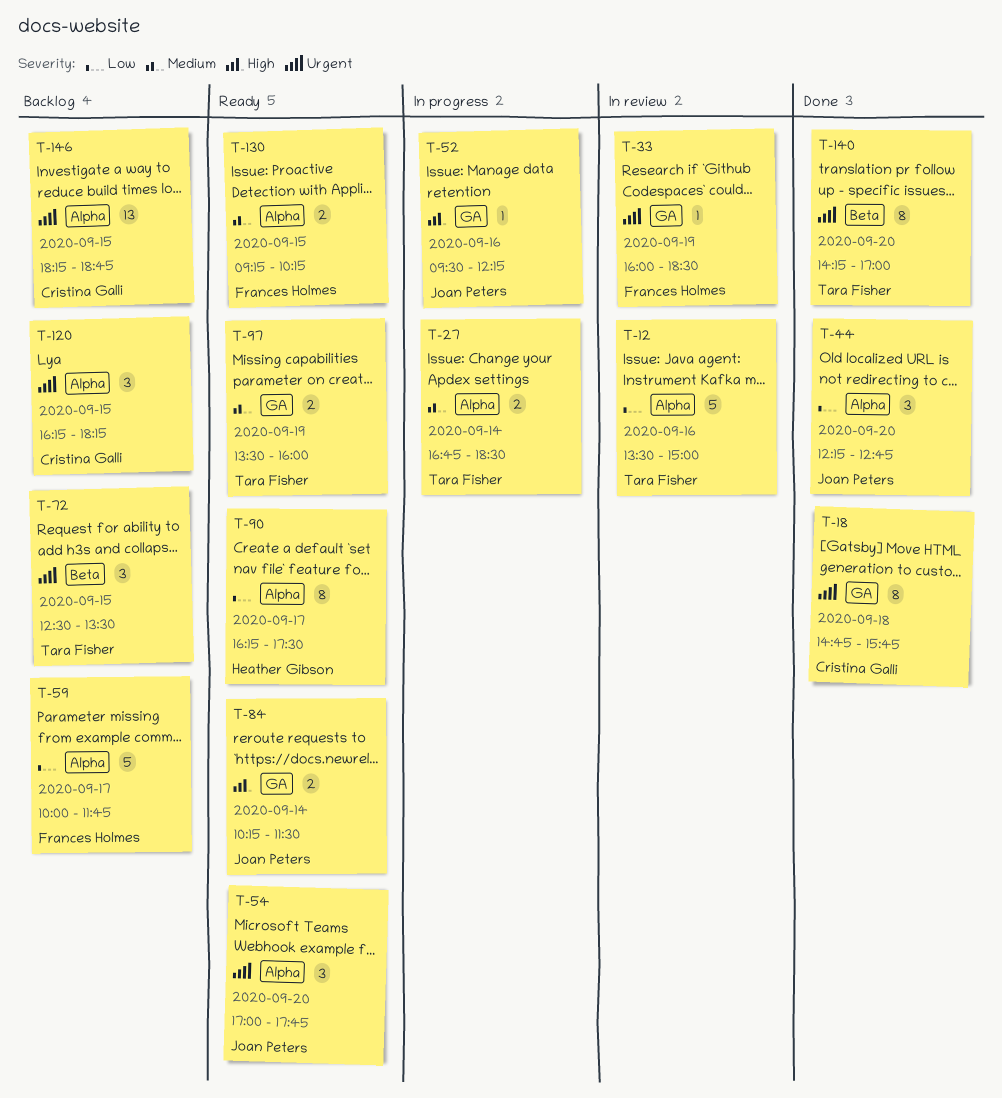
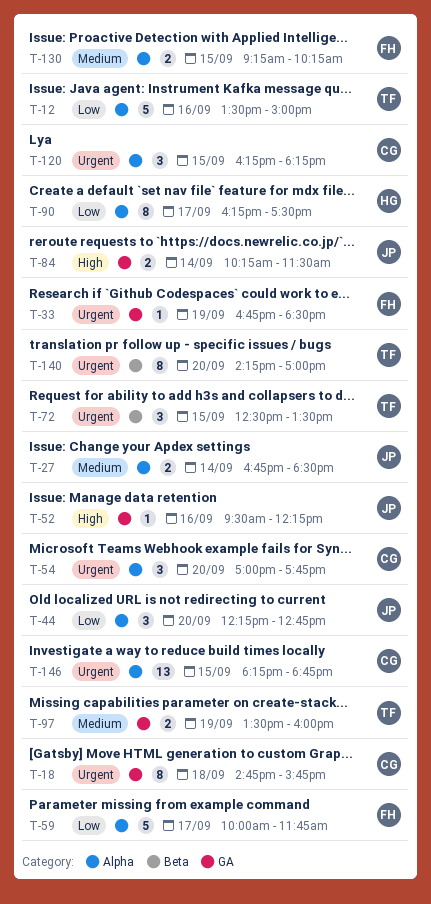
T-27, owner: Tara Fisher -> Joan Peters
T-33, begins: 16:00 -> 16:45
T-54, owner: Joan Peters -> Cristina Galli

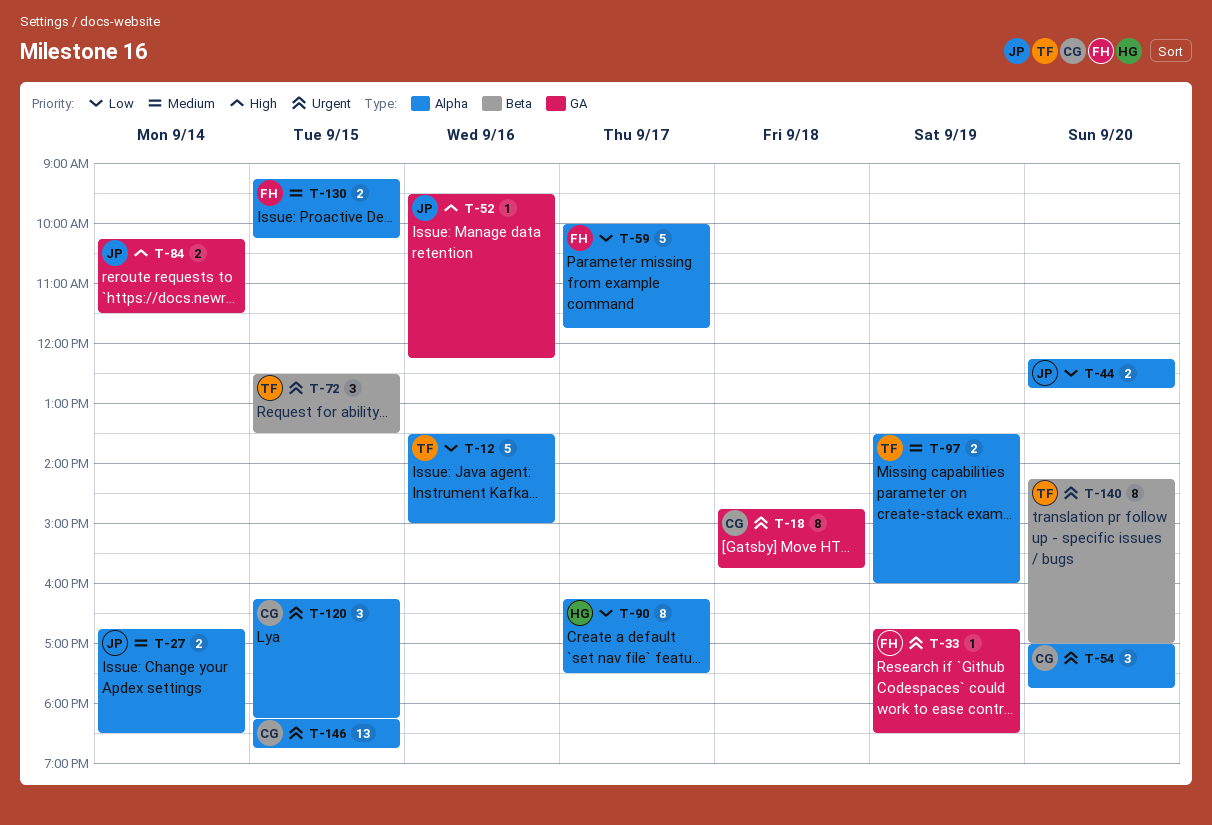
T-44, estimate: 3 -> 2
T-97, label: GA -> Alpha

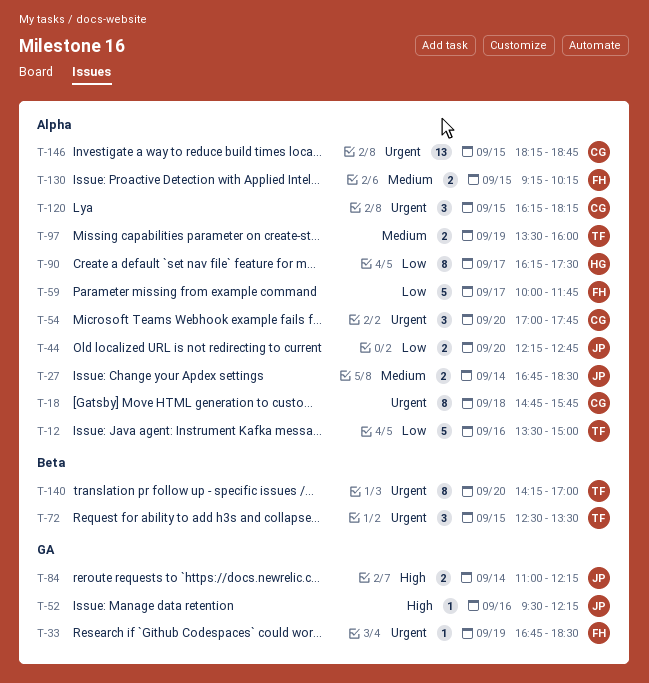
T-18, label: GA -> Alpha
T-84, begins: 10:15 -> 11:00
T-84, ends: 11:30 -> 12:15

